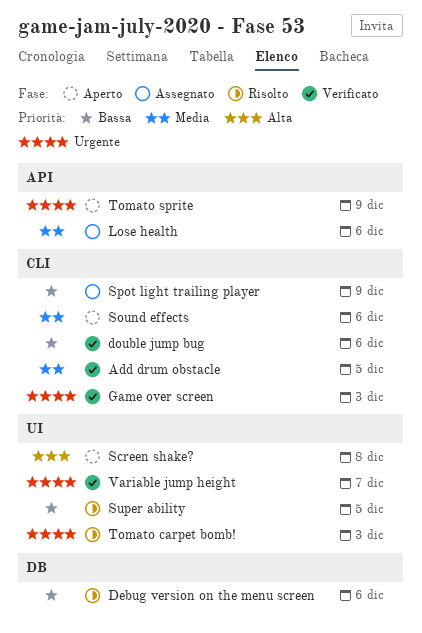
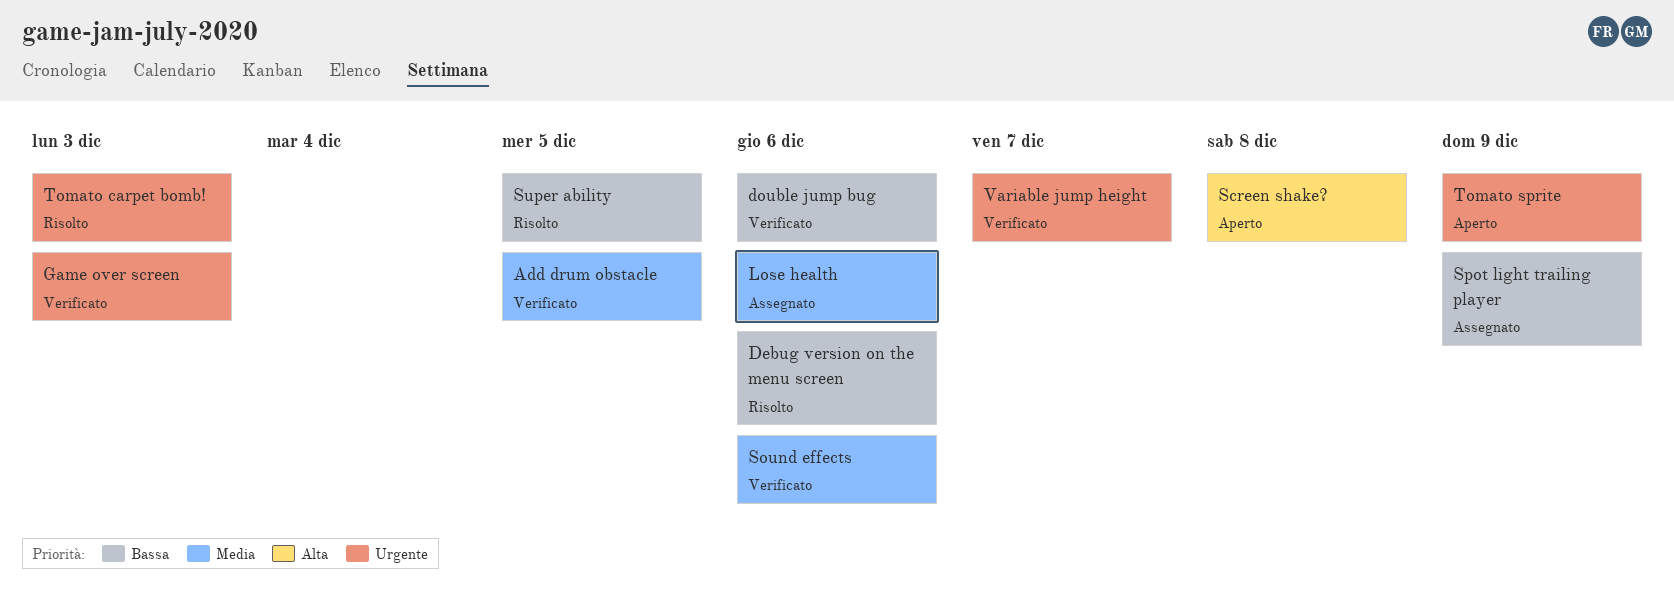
Sound effects, status: Aperto -> Verificato

